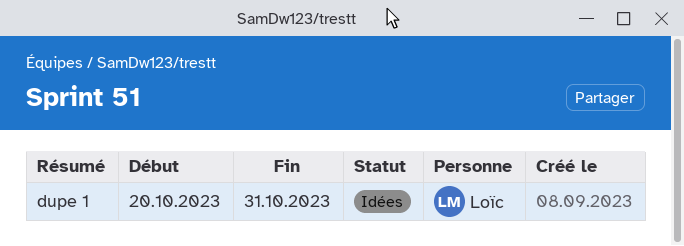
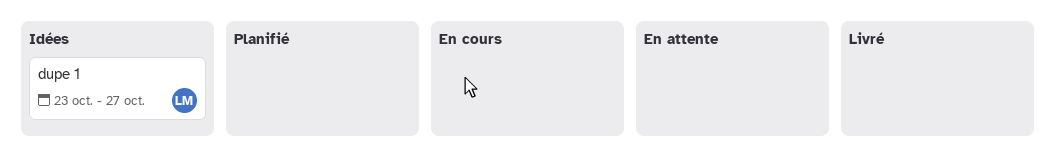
dupe 1, start: Oct 20 -> Oct 23
dupe 1, due: Oct 31 -> Oct 27

